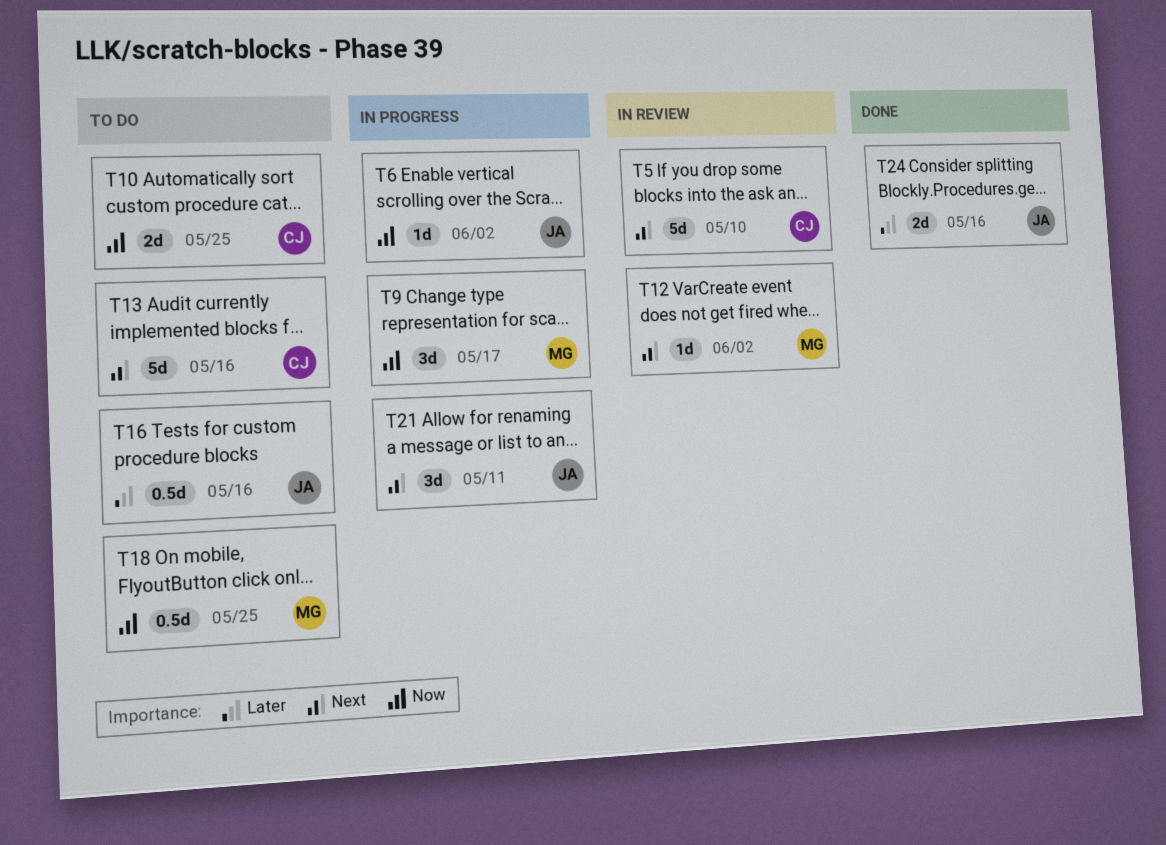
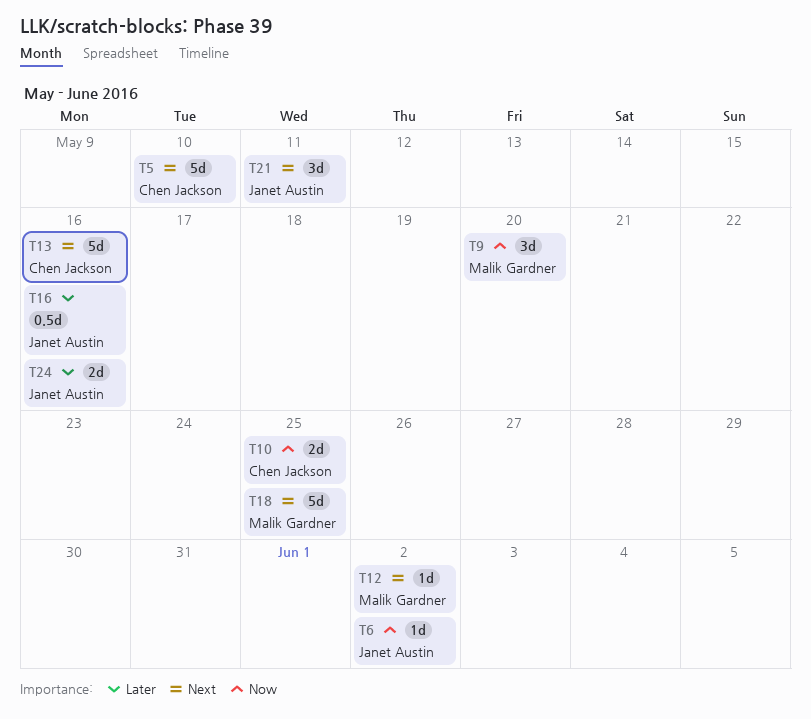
T9, due: May 17 -> May 20
T18, priority: Now -> Next
T18, estimate: 0.5d -> 5d

